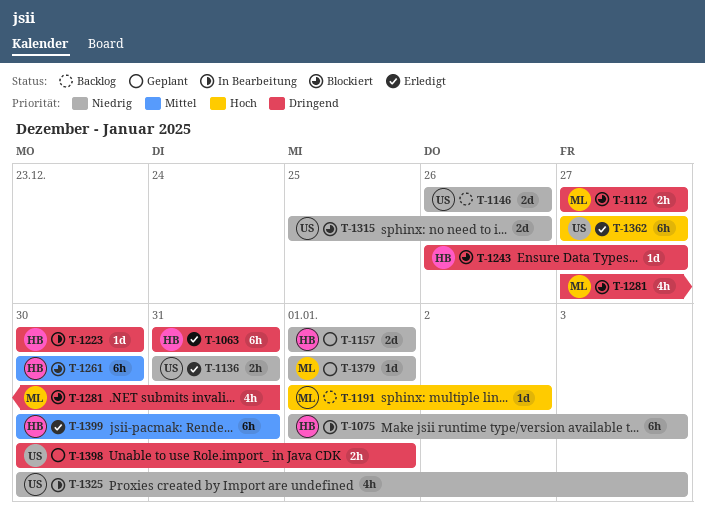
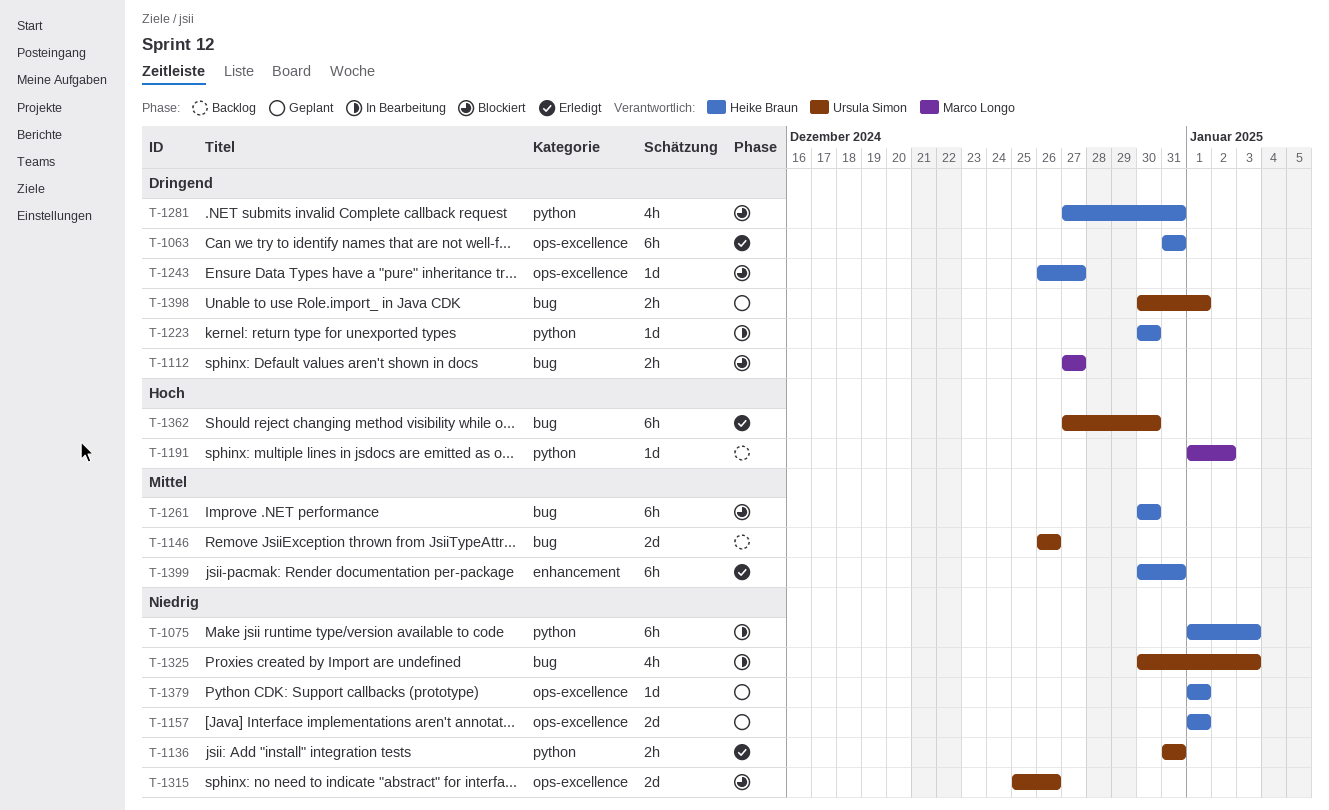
T-1146, priority: Niedrig -> Mittel
T-1281, owner: Marco Longo -> Heike Braun
T-1362, due: Dec 27 -> Dec 30
T-1379, owner: Marco Longo -> Heike Braun

